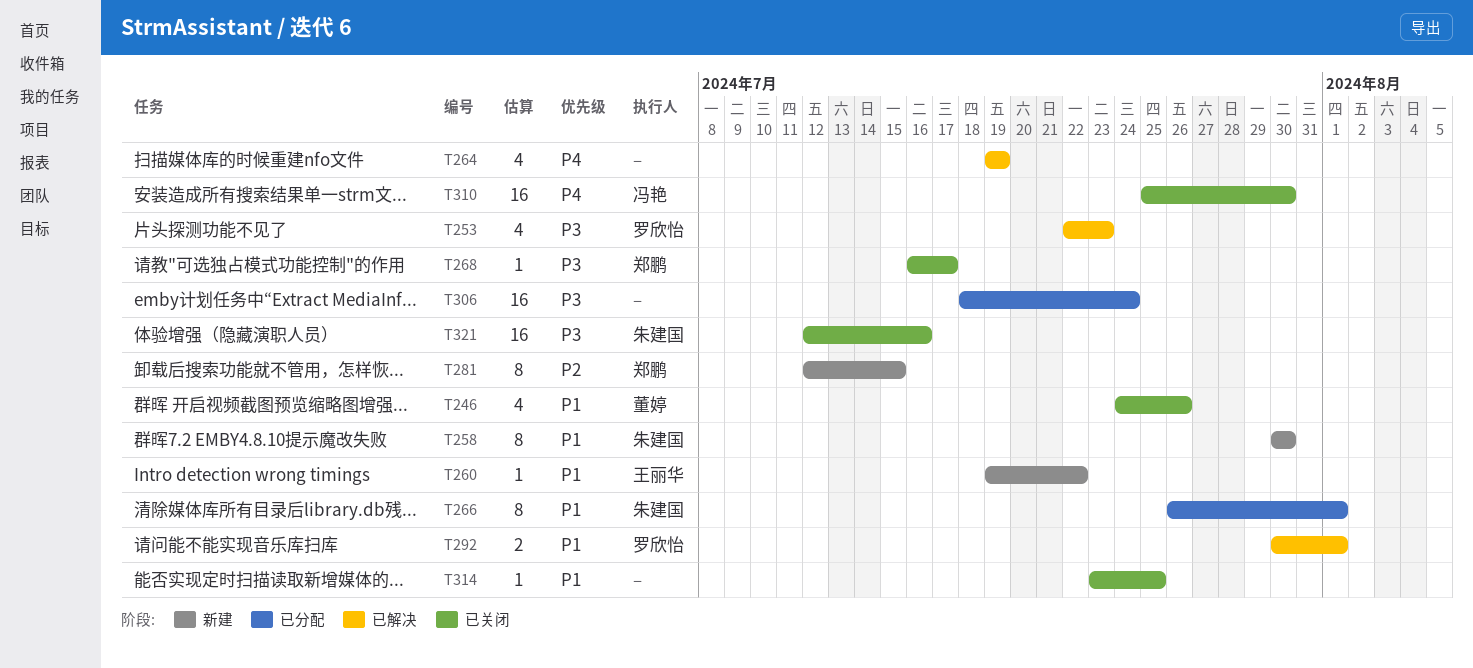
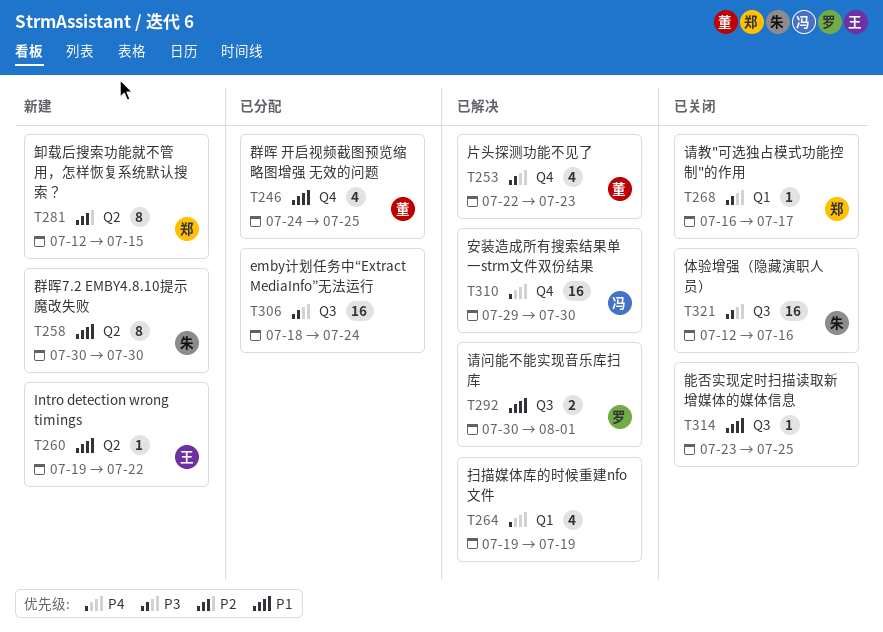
T246, status: 已关闭 -> 已分配
T246, due: Jul 26 -> Jul 25
T253, owner: 罗欣怡 -> 董婷
T266: present -> none
T310, status: 已关闭 -> 已解决
T310, start: Jul 25 -> Jul 29

